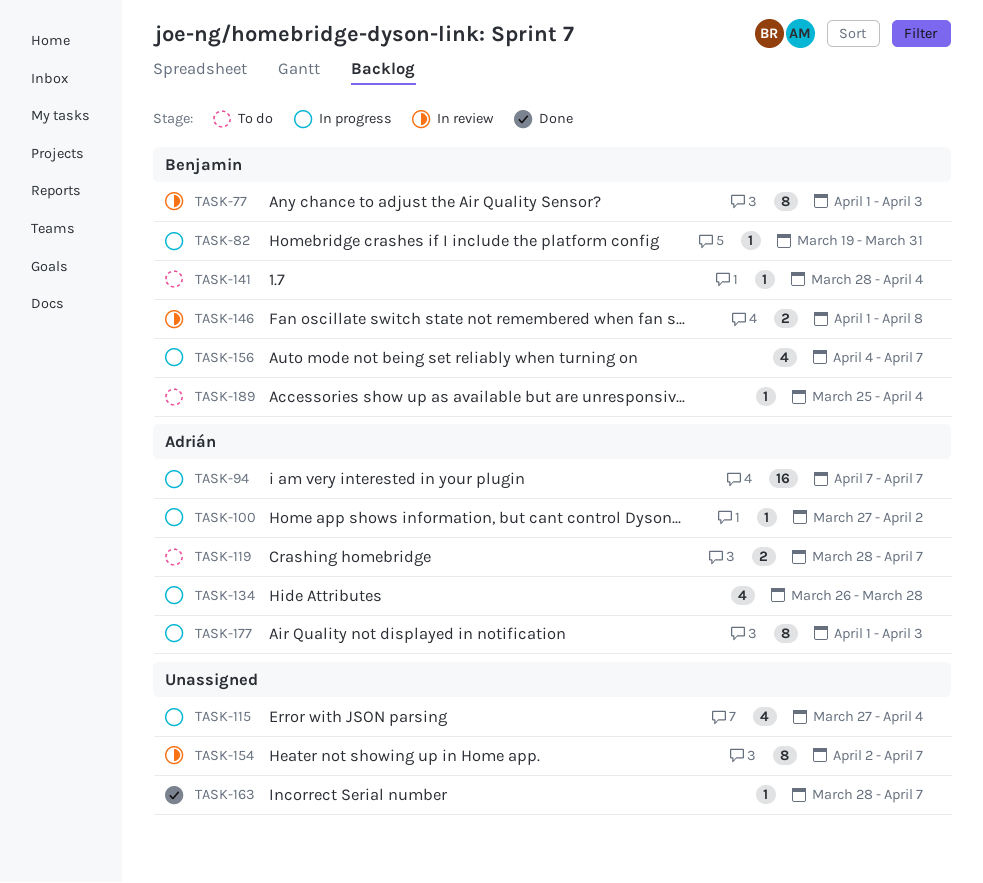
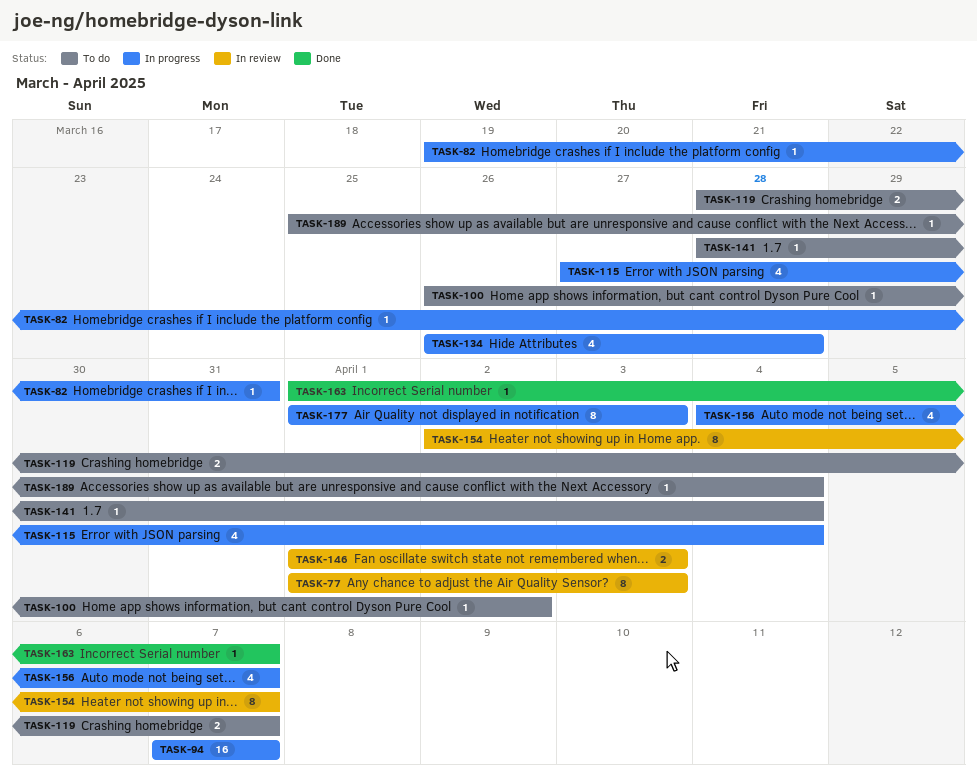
TASK-100, status: In progress -> To do
TASK-100, start: Mar 27 -> Mar 26
TASK-146, due: Apr 8 -> Apr 3
TASK-163, start: Mar 28 -> Apr 1

